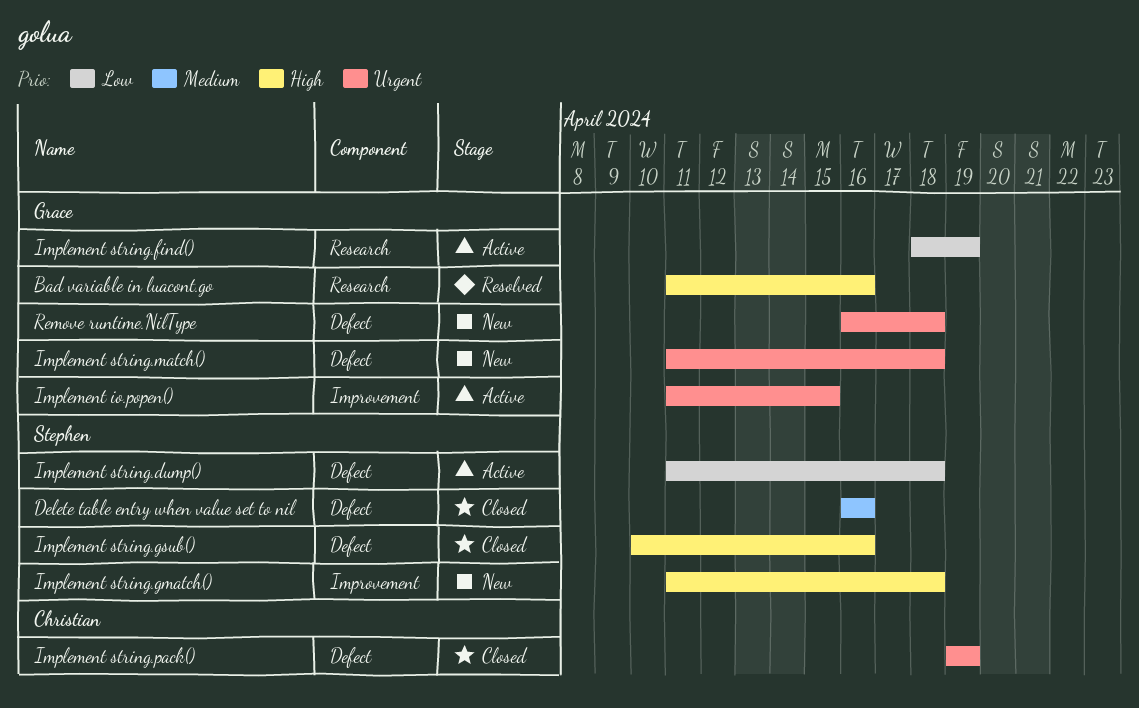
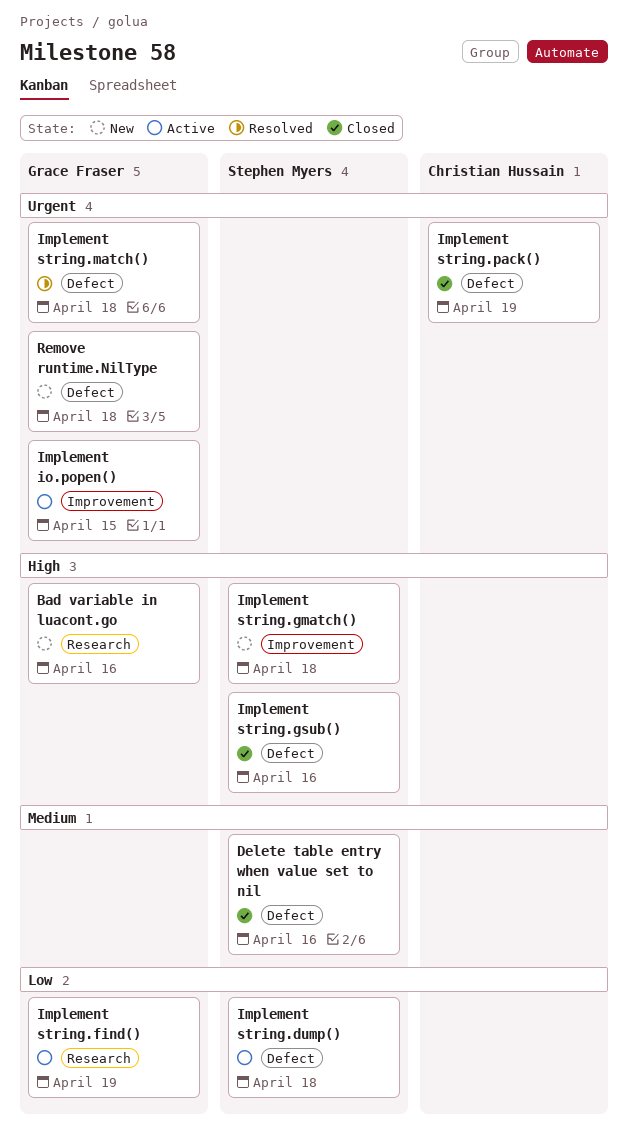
Bad variable in luacont.go, status: Resolved -> New
Implement string.match(), status: New -> Resolved

